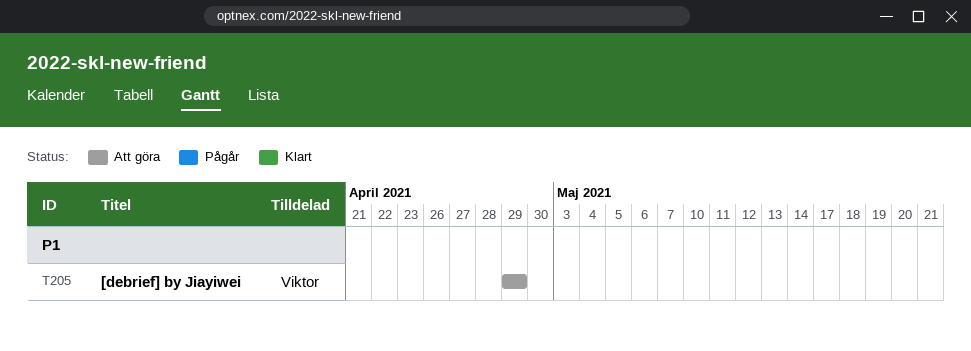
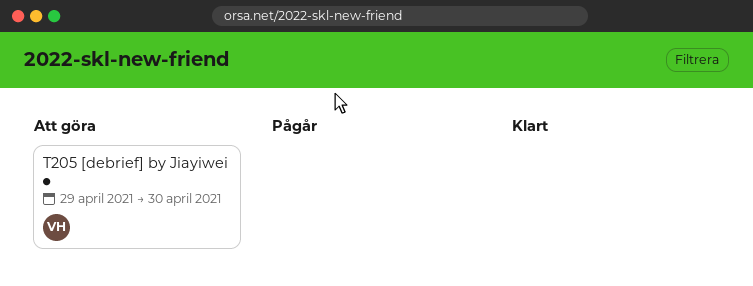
T205, due: Apr 29 -> Apr 30

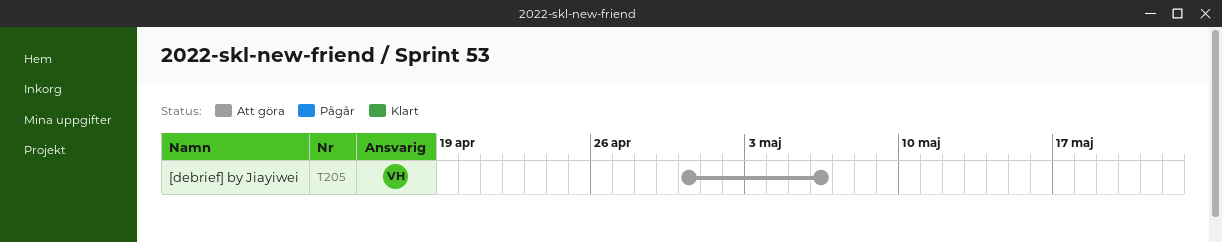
T205, start: Apr 29 -> Apr 30
T205, due: Apr 30 -> May 6

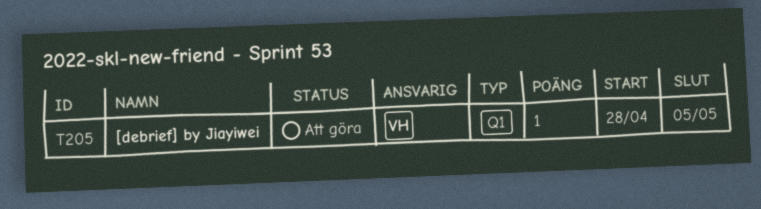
T205, start: Apr 30 -> Apr 28
T205, due: May 6 -> May 5

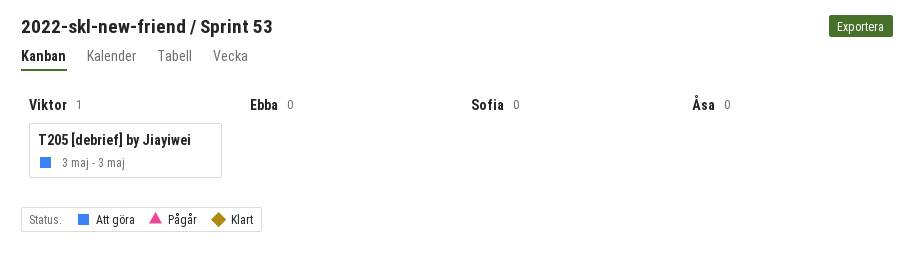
T205, start: Apr 28 -> May 3
T205, due: May 5 -> May 3

